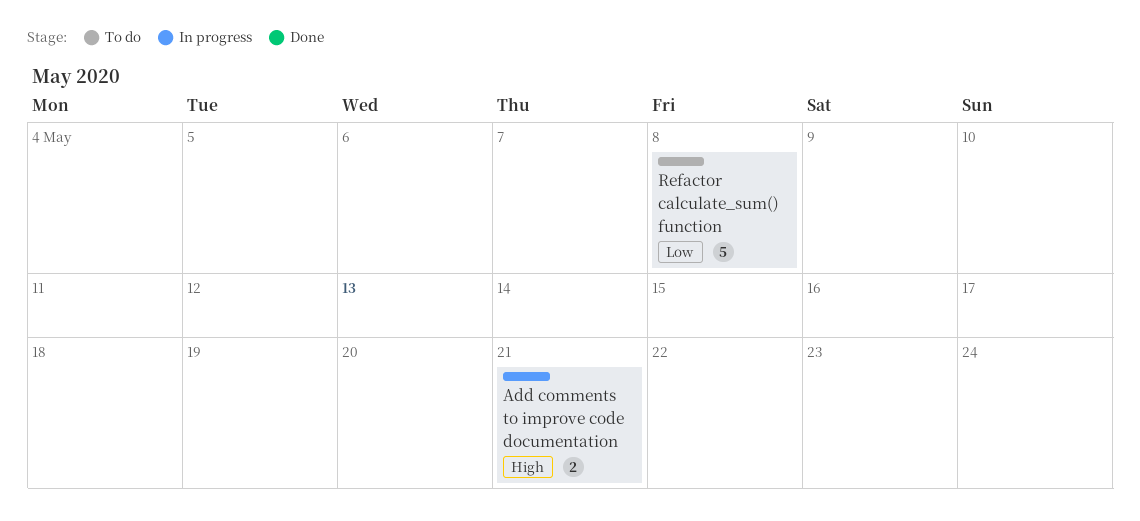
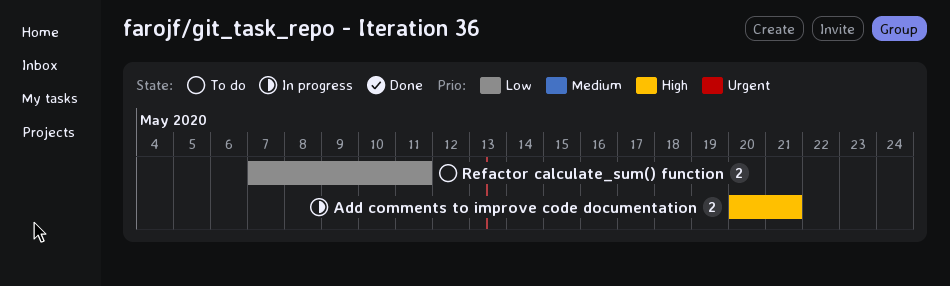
Refactor calculate_sum() function, estimate: 5 -> 2
Refactor calculate_sum() function, due: May 8 -> May 11

